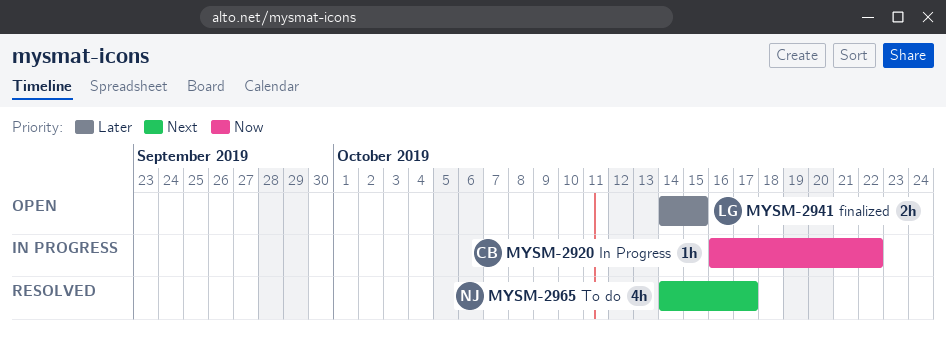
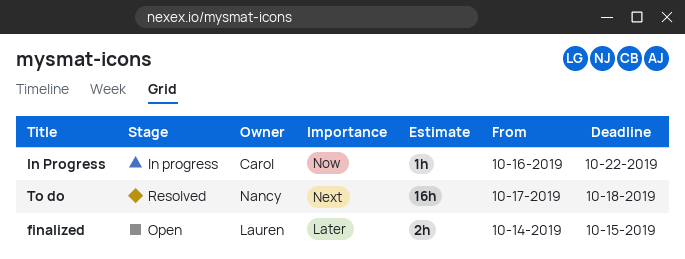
To do, estimate: 4h -> 16h
To do, start: Oct 14 -> Oct 17
To do, due: Oct 17 -> Oct 18

